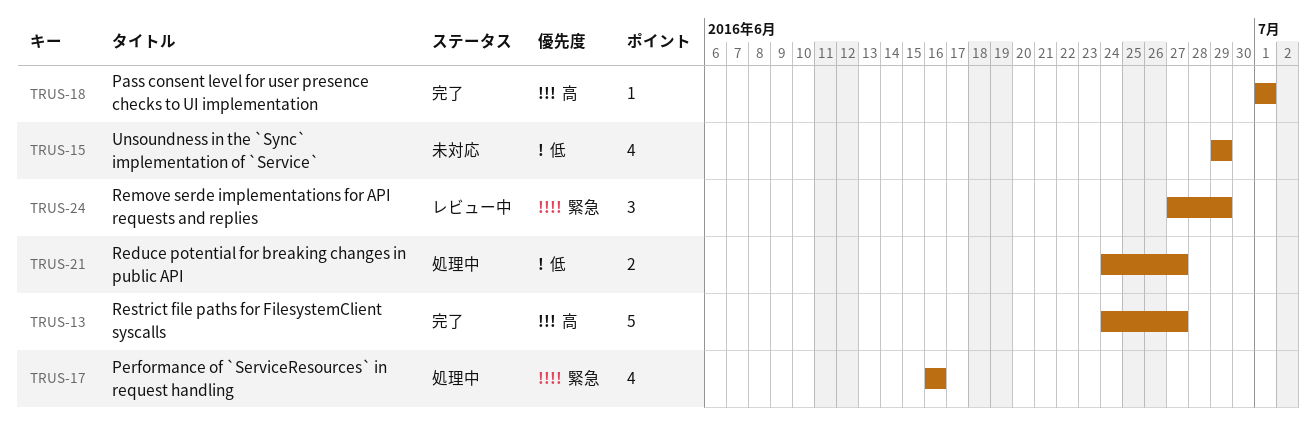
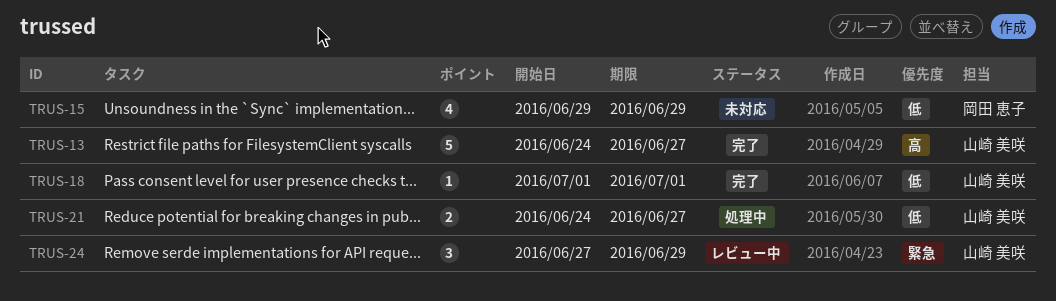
TRUS-17: present -> none
TRUS-18, priority: 高 -> 低

